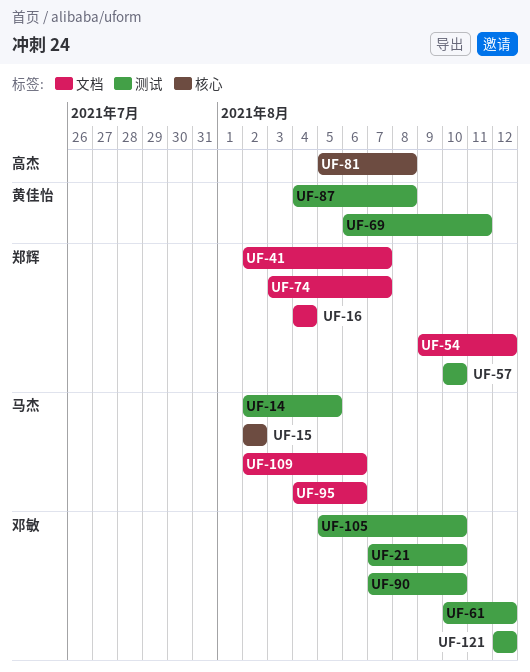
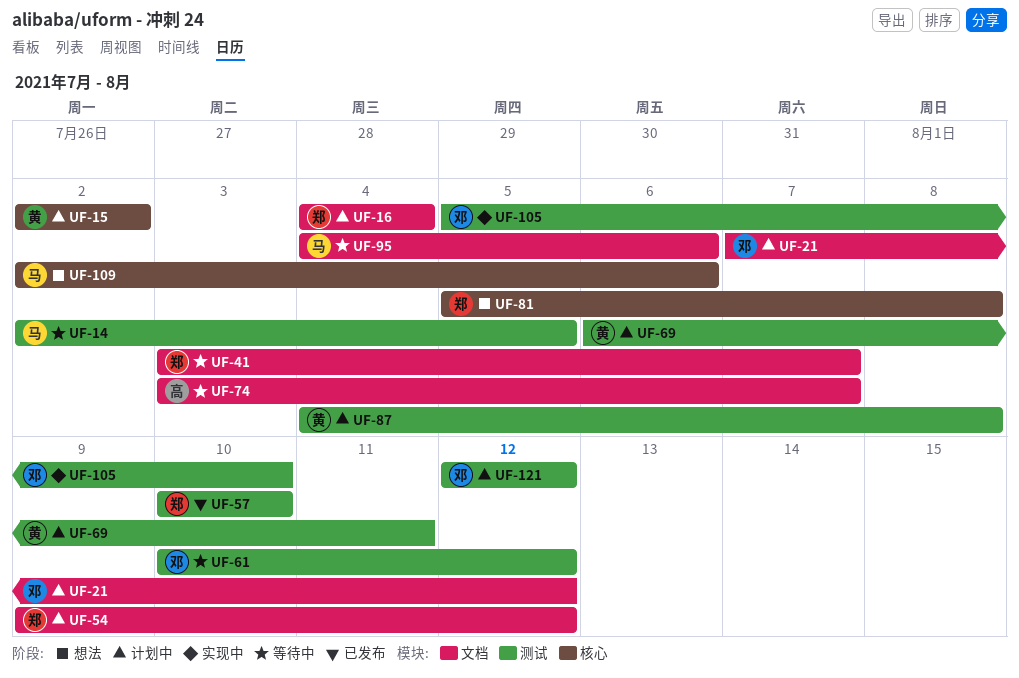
UF-15, owner: 马杰 -> 黄佳怡
UF-21, label: 测试 -> 文档
UF-21, due: Aug 10 -> Aug 12
UF-41, start: Aug 2 -> Aug 3
UF-74, owner: 郑辉 -> 高杰
UF-81, owner: 高杰 -> 郑辉
UF-90: present -> none
UF-109, label: 文档 -> 核心

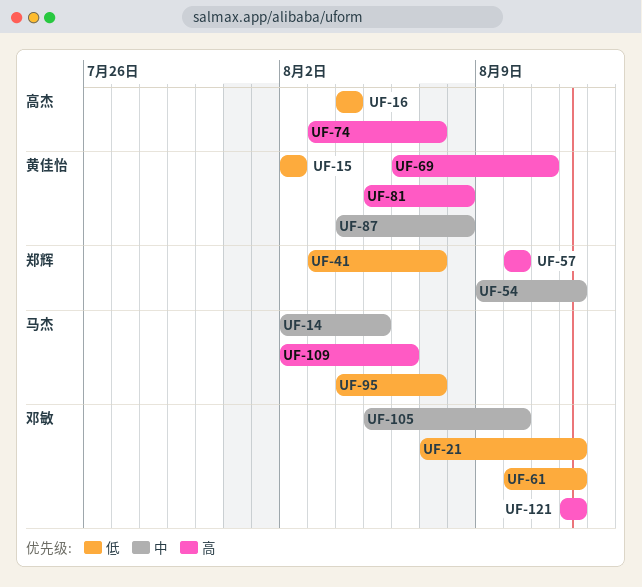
UF-16, owner: 郑辉 -> 高杰
UF-81, owner: 郑辉 -> 黄佳怡
UF-95, due: Aug 6 -> Aug 7

